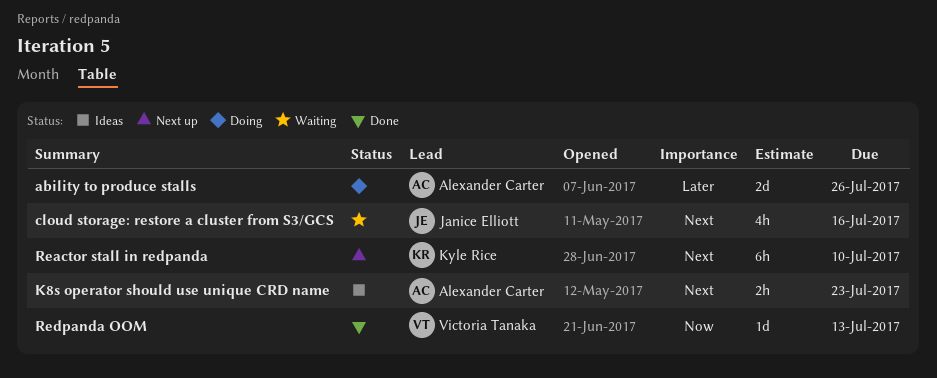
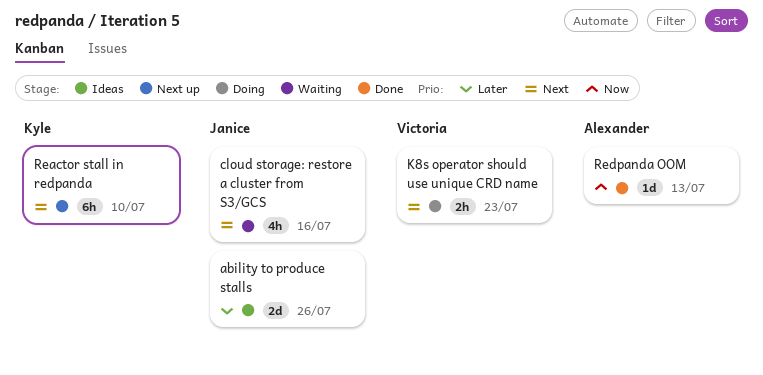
ability to produce stalls, status: Doing -> Ideas
ability to produce stalls, owner: Alexander Carter -> Janice Elliott
K8s operator should use unique CRD name, status: Ideas -> Doing
K8s operator should use unique CRD name, owner: Alexander Carter -> Victoria Tanaka
Redpanda OOM, owner: Victoria Tanaka -> Alexander Carter

